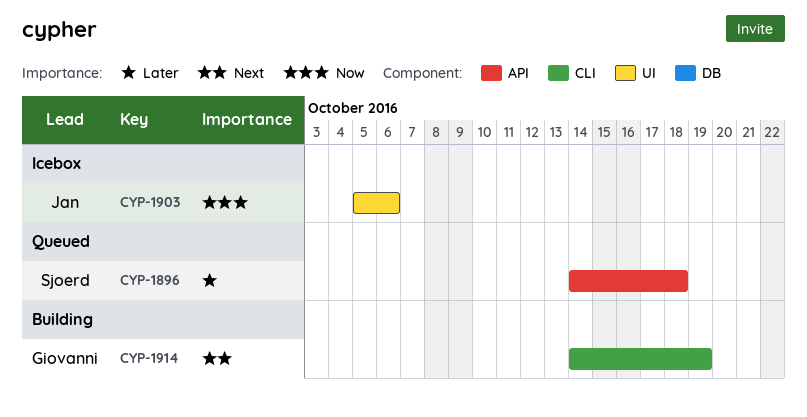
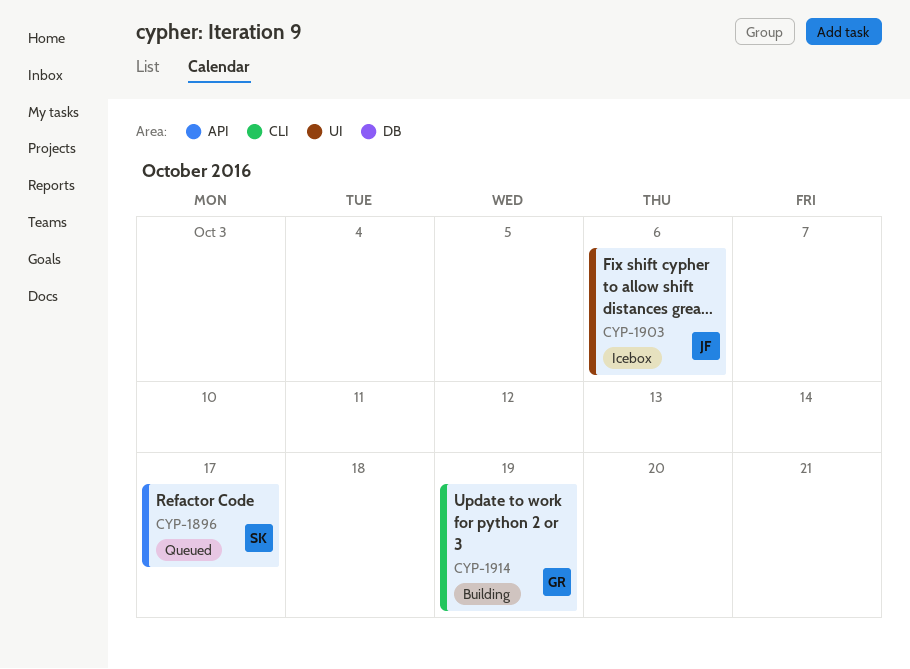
CYP-1896, due: Oct 18 -> Oct 17

